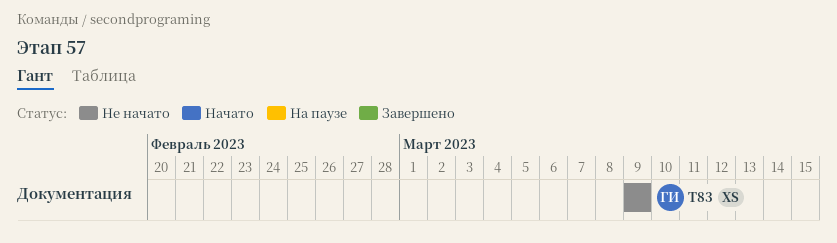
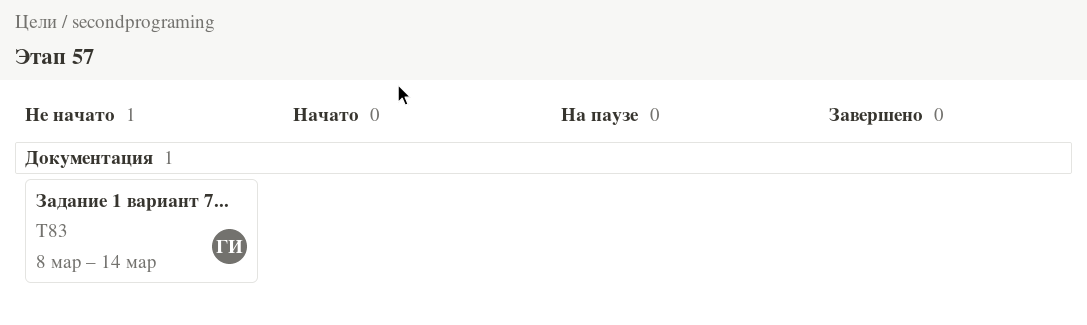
T83, start: Mar 9 -> Mar 8
T83, due: Mar 9 -> Mar 14

